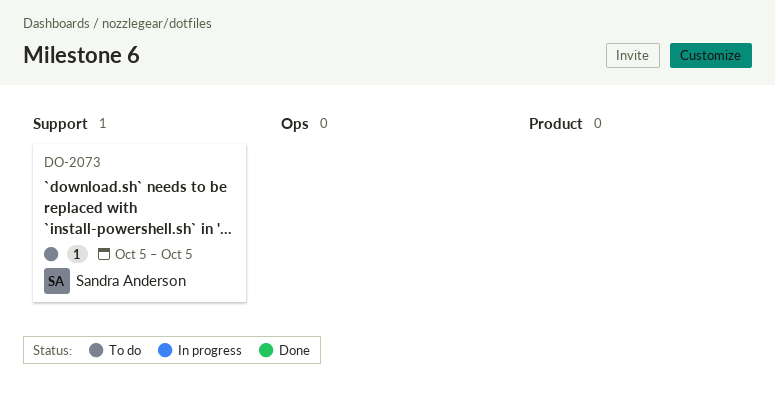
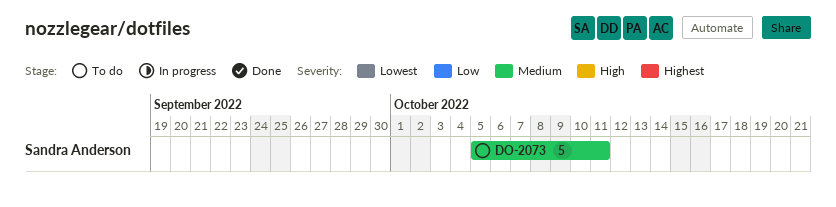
DO-2073, estimate: 1 -> 5
DO-2073, due: Oct 5 -> Oct 11

